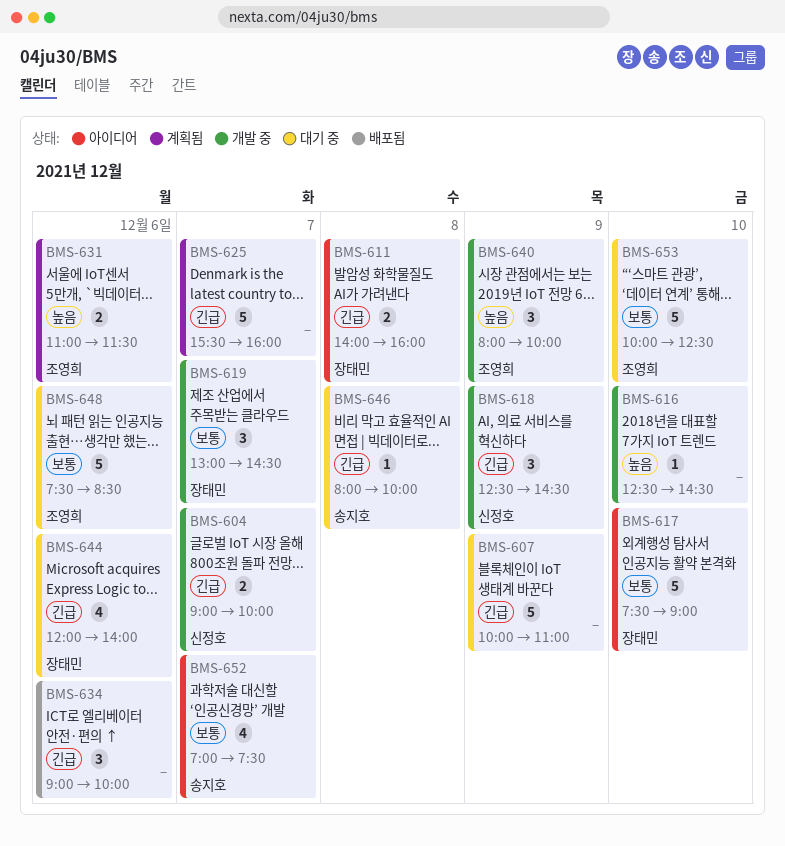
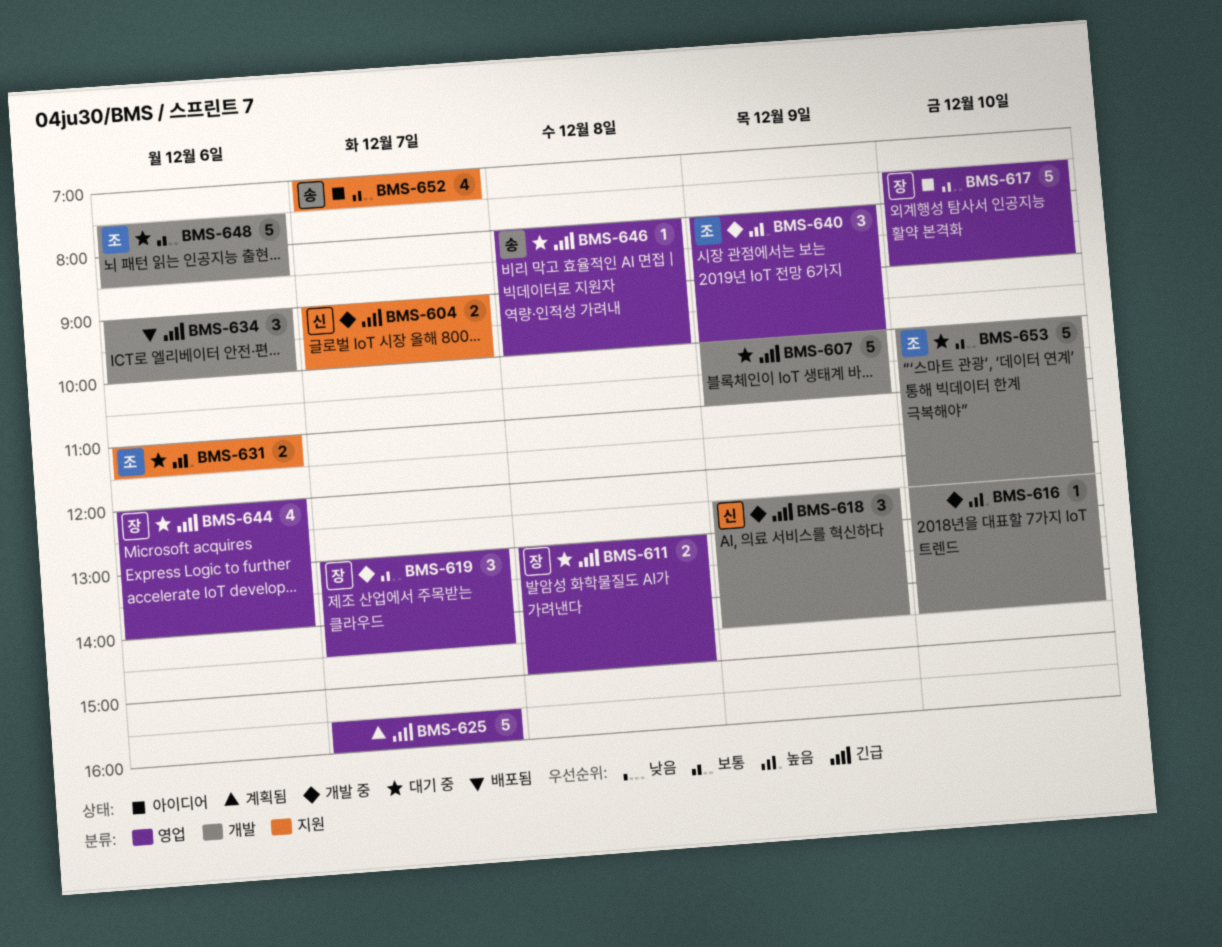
BMS-611, status: 아이디어 -> 대기 중
BMS-611, begins: 14:00 -> 13:00
BMS-611, ends: 16:00 -> 15:00
BMS-631, status: 계획됨 -> 대기 중

